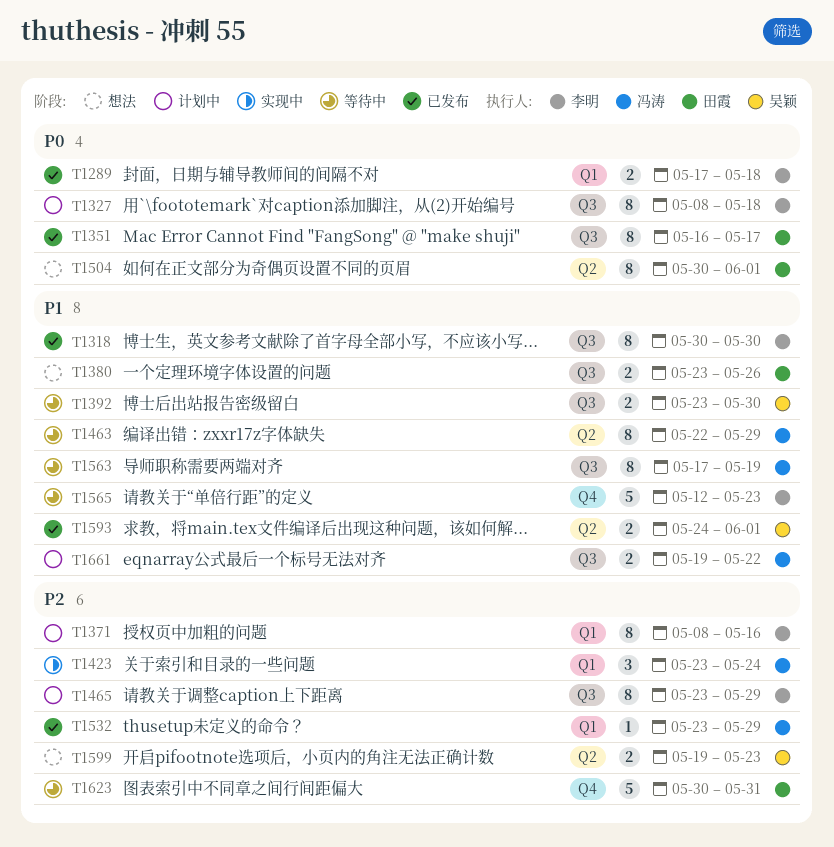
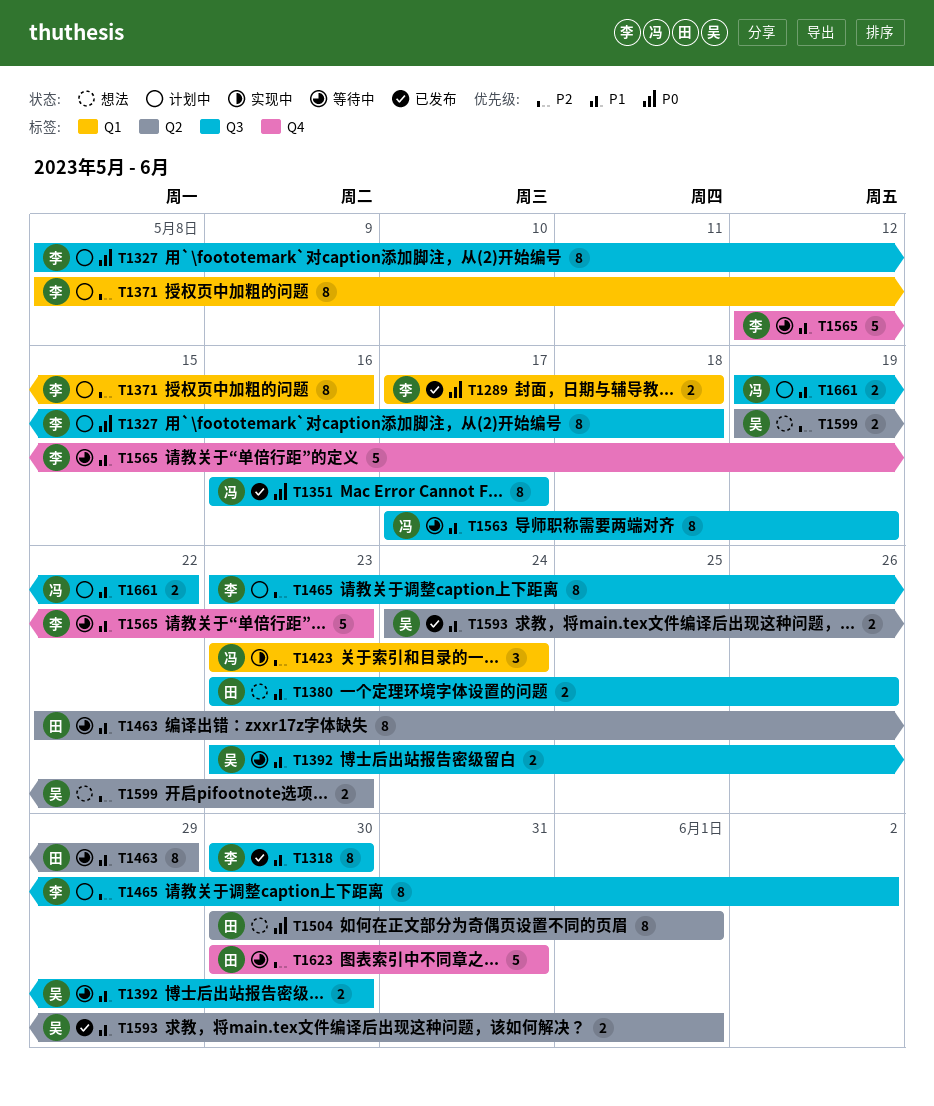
T1351, owner: 田霞 -> 冯涛
T1463, owner: 冯涛 -> 田霞
T1465, due: May 29 -> Jun 2
T1532: present -> none

